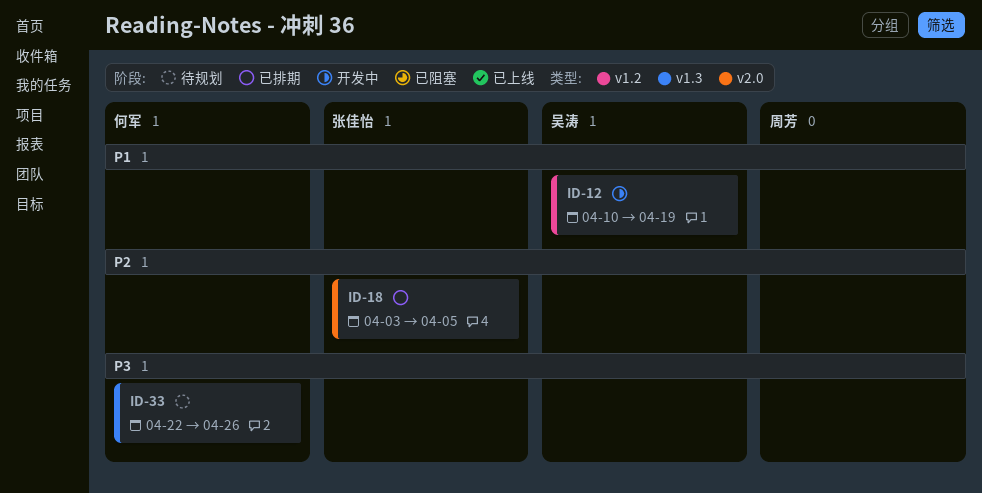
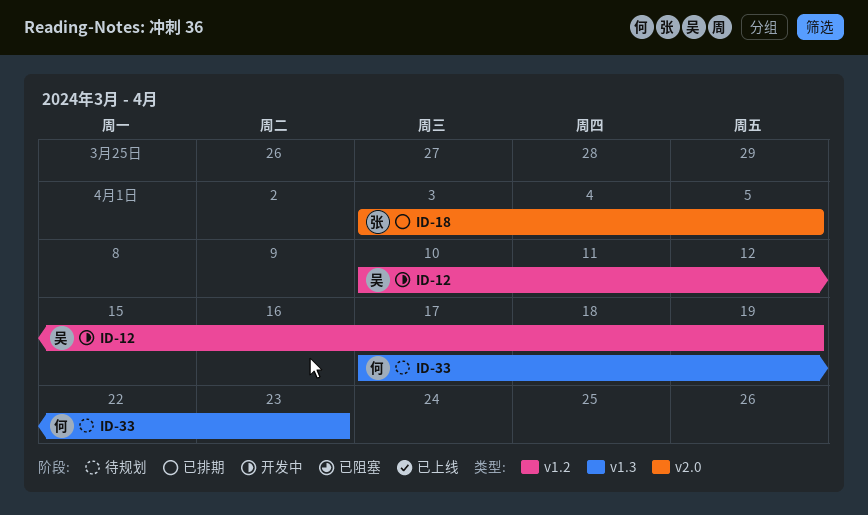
ID-33, start: Apr 22 -> Apr 17
ID-33, due: Apr 26 -> Apr 23

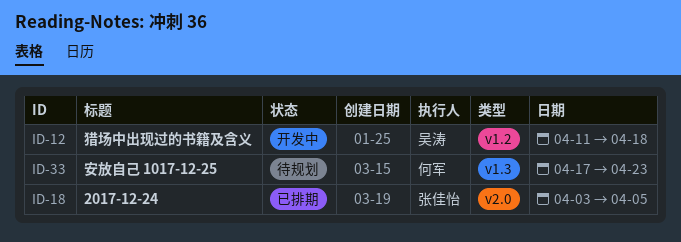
ID-12, start: Apr 10 -> Apr 11
ID-12, due: Apr 19 -> Apr 18

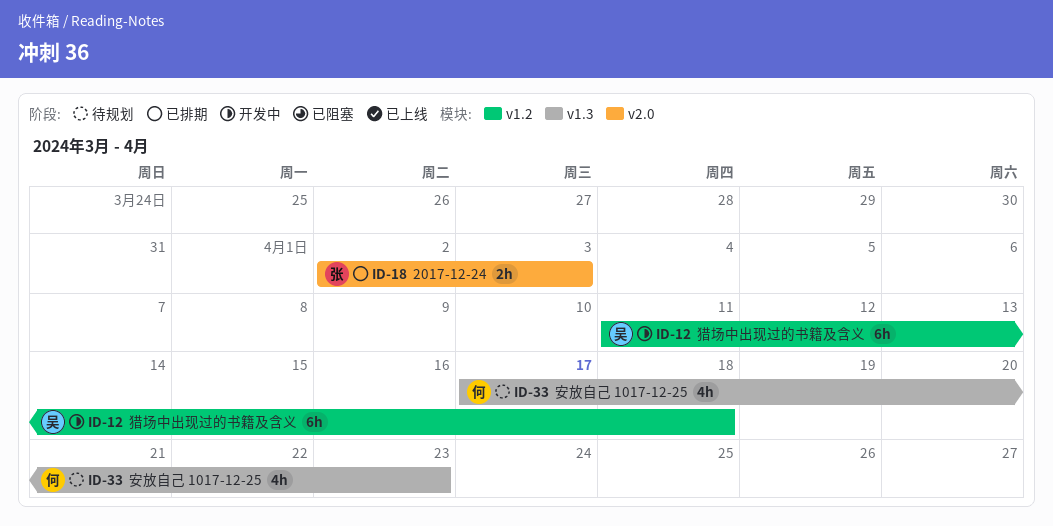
ID-18, start: Apr 3 -> Apr 2
ID-18, due: Apr 5 -> Apr 3

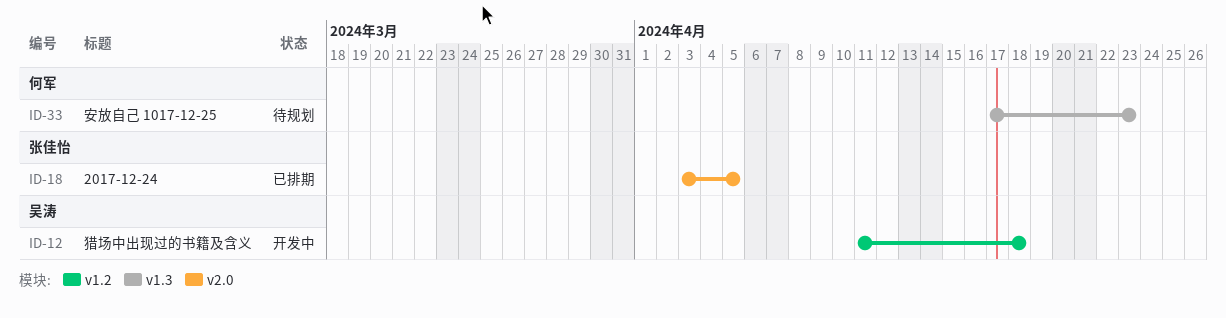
ID-18, start: Apr 2 -> Apr 3
ID-18, due: Apr 3 -> Apr 5

